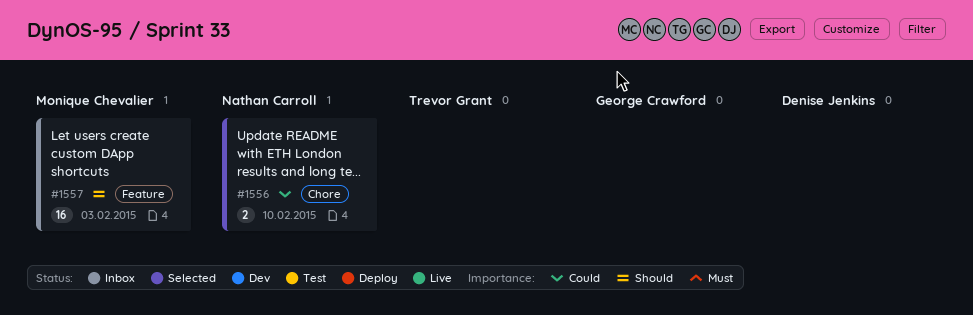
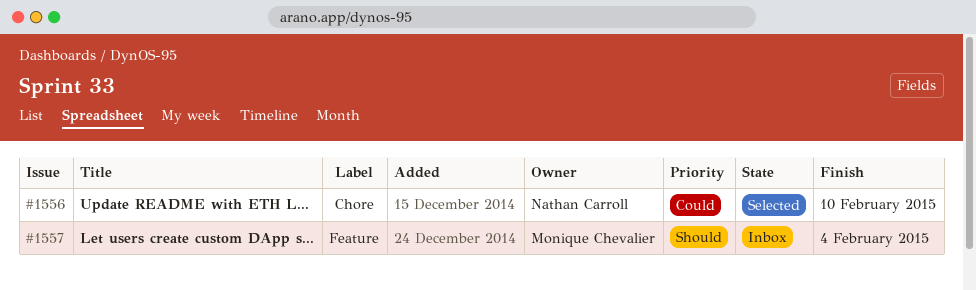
#1557, due: Feb 3 -> Feb 4

